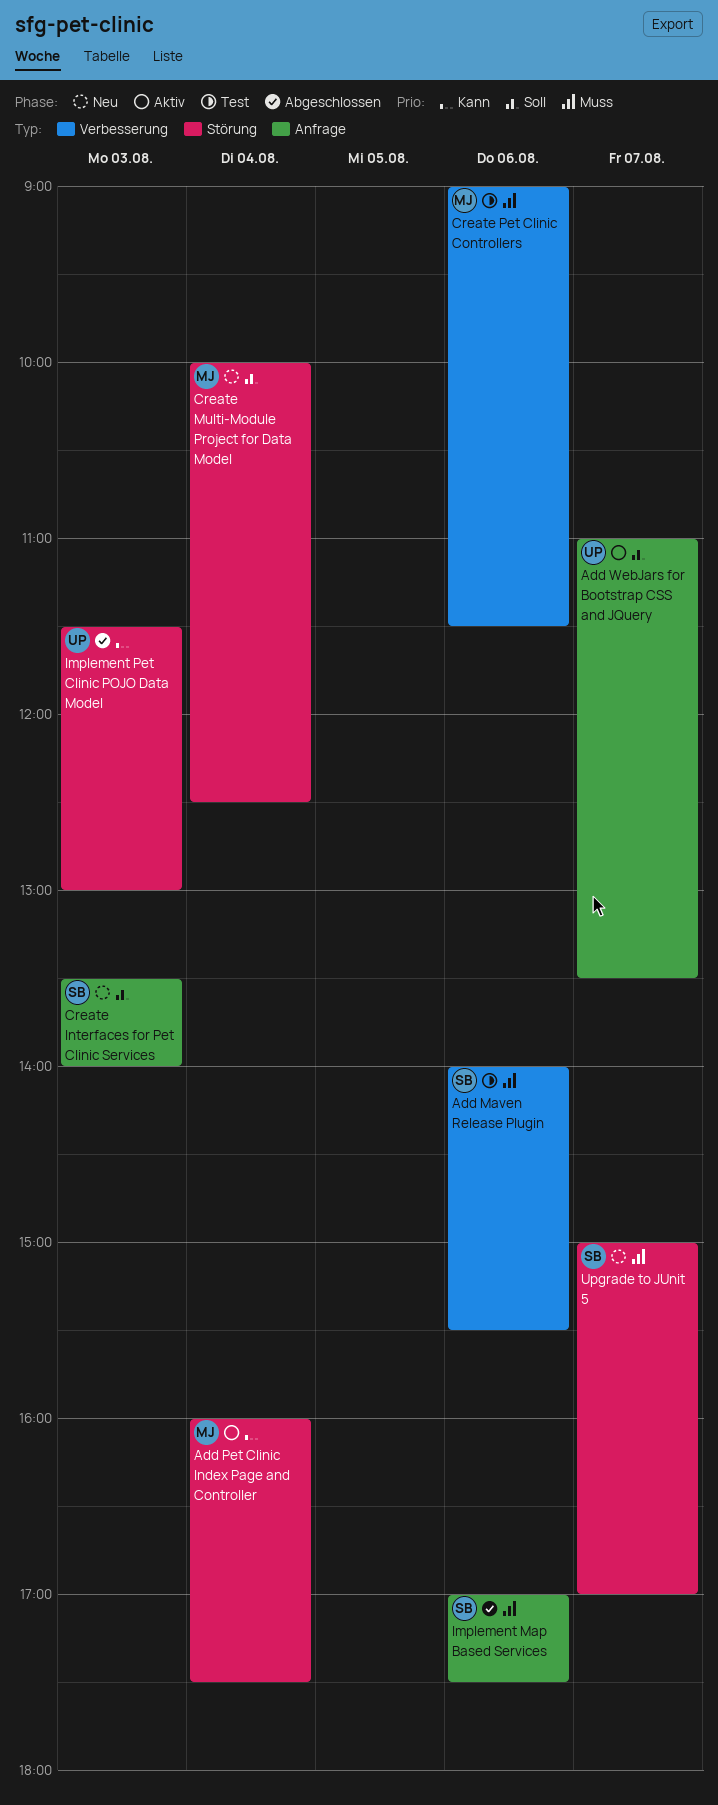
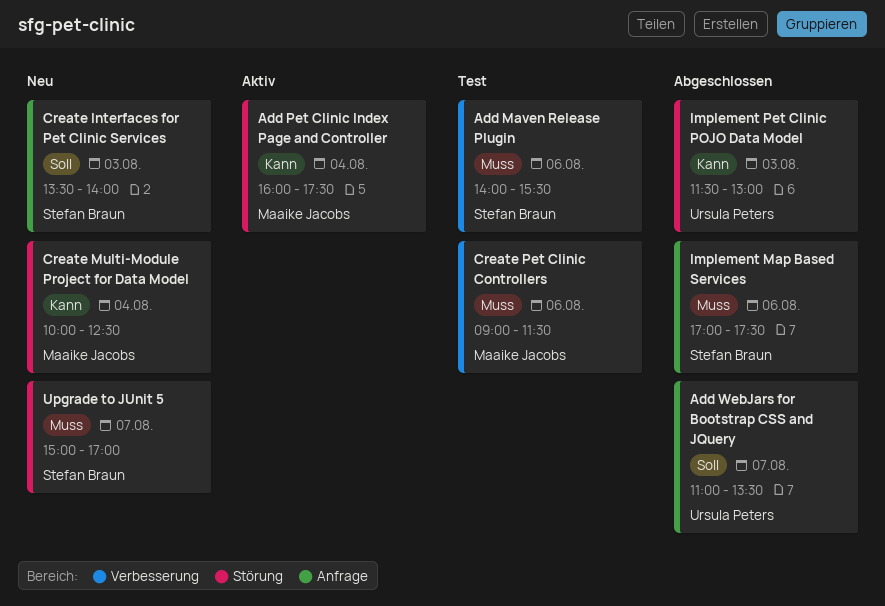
Add WebJars for Bootstrap CSS and JQuery, status: Aktiv -> Abgeschlossen
Create Multi-Module Project for Data Model, priority: Soll -> Kann

